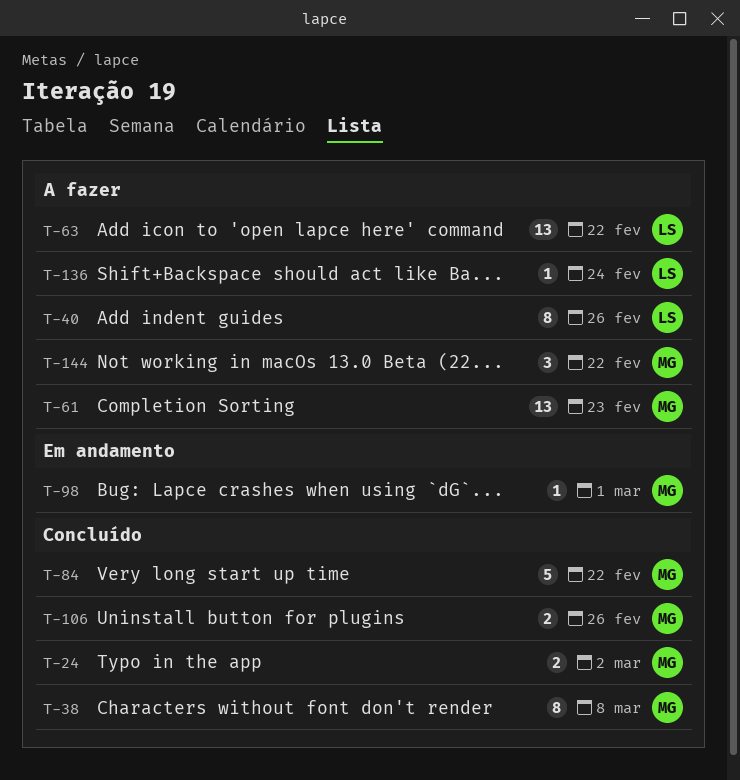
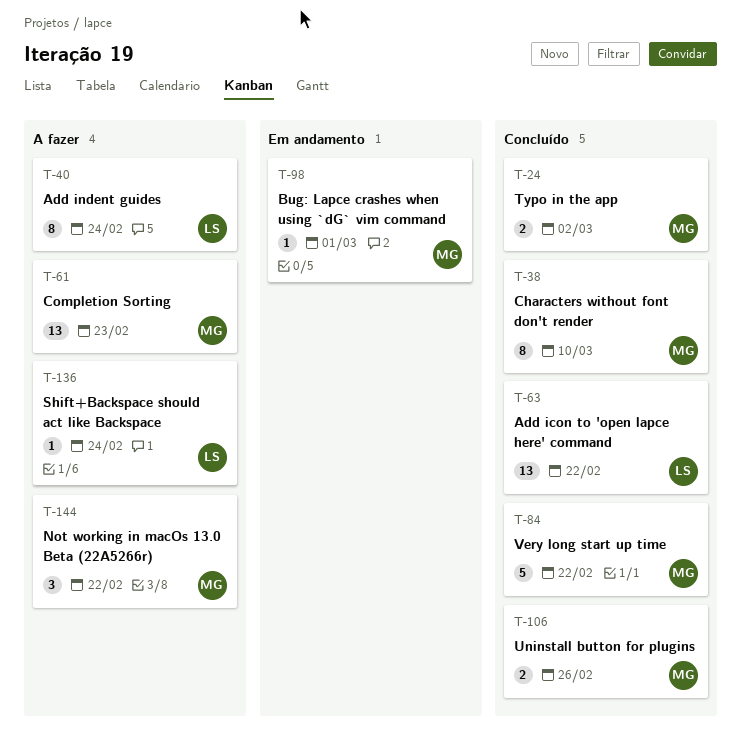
T-38, due: Mar 8 -> Mar 10
T-40, due: Feb 26 -> Feb 24
T-63, status: A fazer -> Concluído

